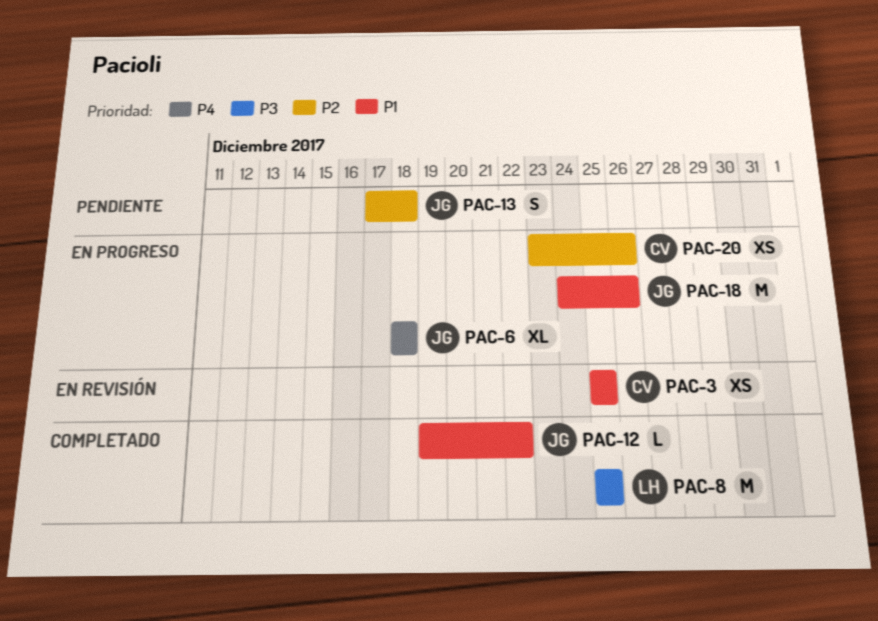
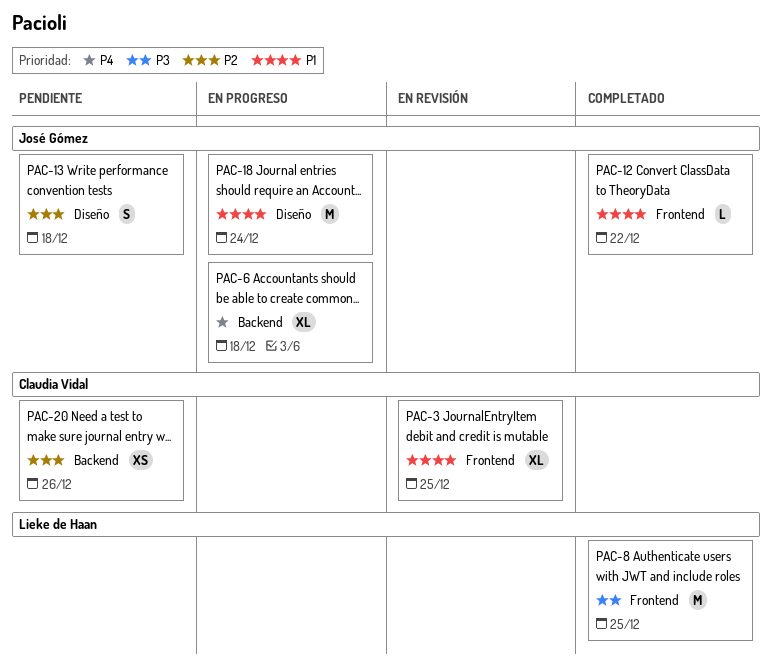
PAC-3, estimate: XS -> XL
PAC-18, due: Dec 26 -> Dec 24
PAC-20, status: En progreso -> Pendiente

